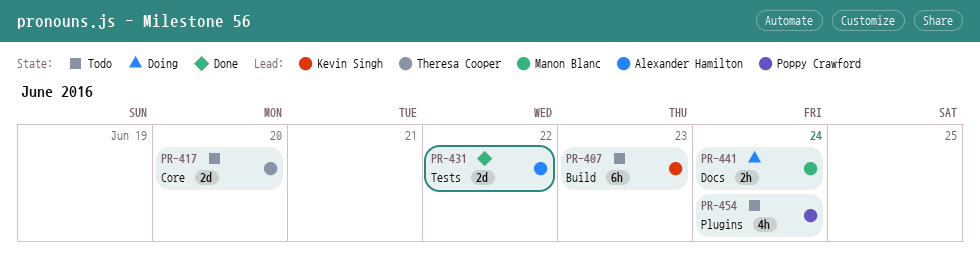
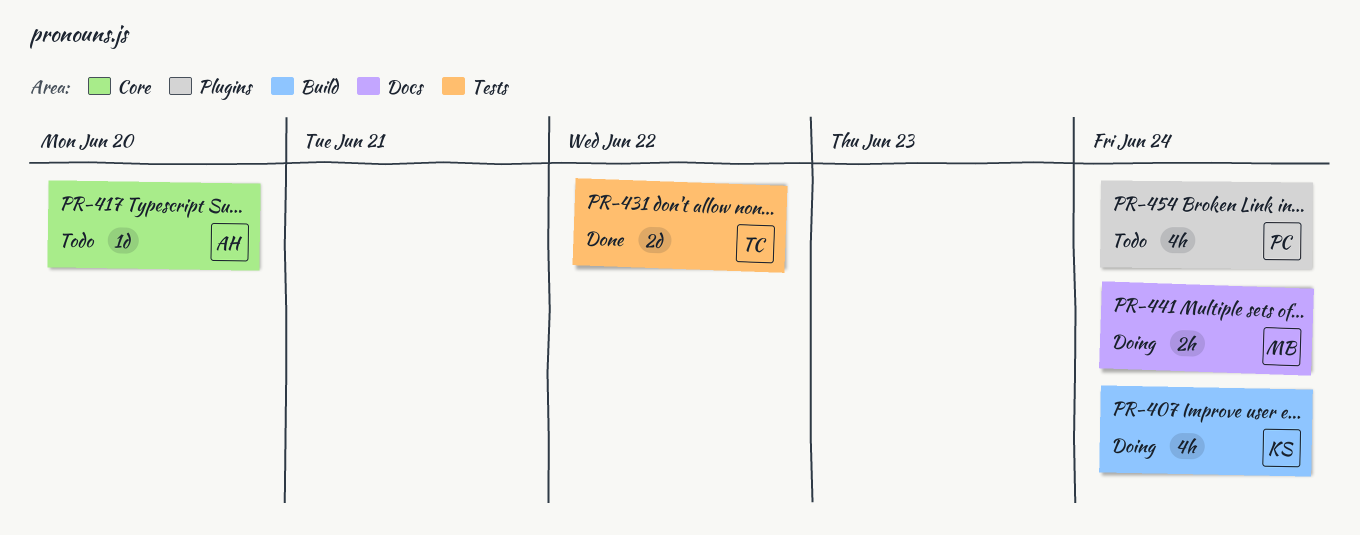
PR-407, status: Todo -> Doing
PR-407, estimate: 6h -> 4h
PR-407, due: Jun 23 -> Jun 24
PR-417, owner: Theresa Cooper -> Alexander Hamilton
PR-417, estimate: 2d -> 1d
PR-431, owner: Alexander Hamilton -> Theresa Cooper

